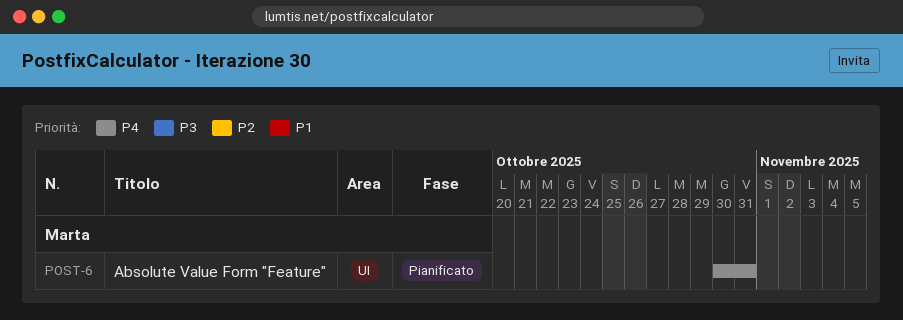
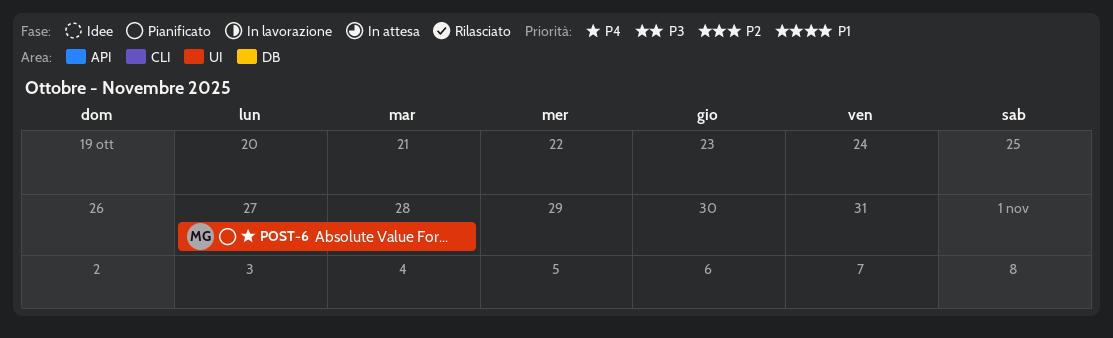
POST-6, start: Oct 30 -> Oct 27
POST-6, due: Oct 31 -> Oct 28

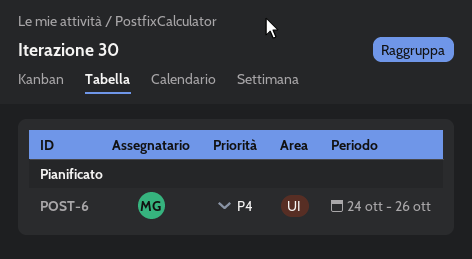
POST-6, start: Oct 27 -> Oct 24
POST-6, due: Oct 28 -> Oct 26

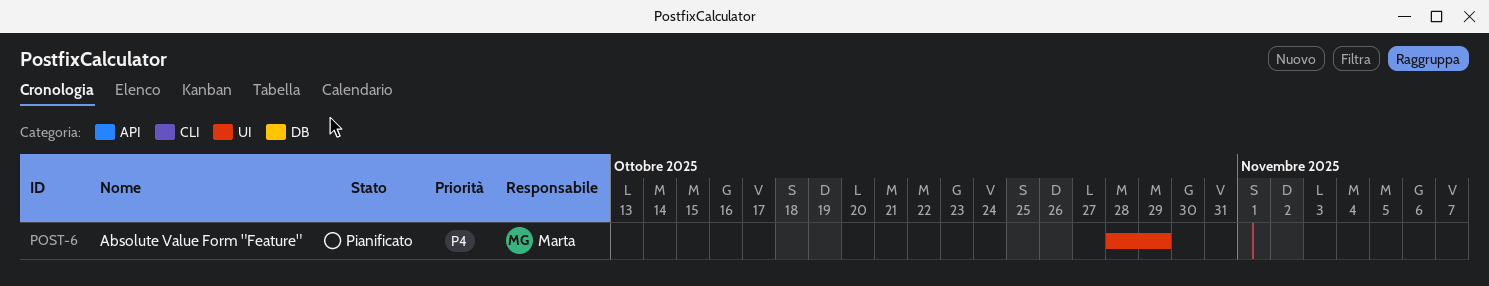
POST-6, start: Oct 24 -> Oct 28
POST-6, due: Oct 26 -> Oct 29

